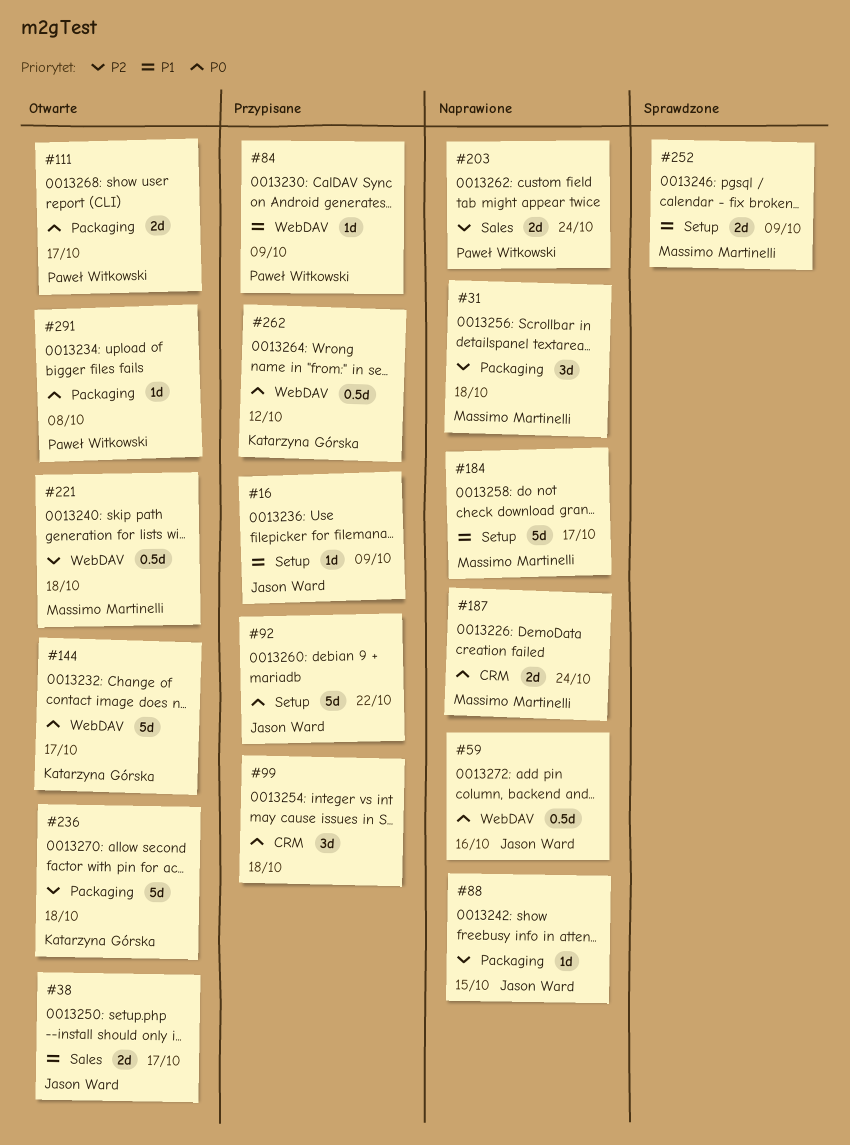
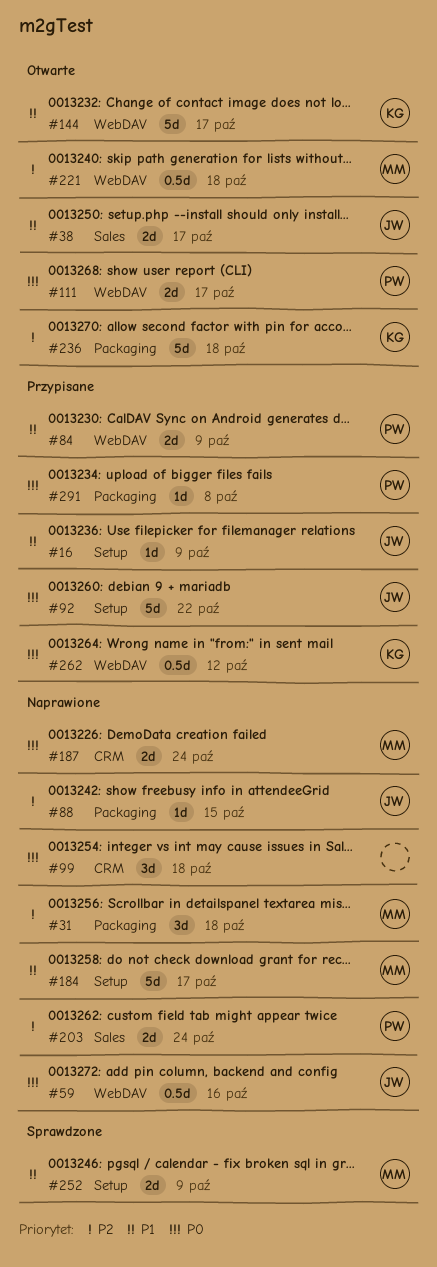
#84, estimate: 1d -> 2d
#99, status: Przypisane -> Naprawione
#111, label: Packaging -> WebDAV
#144, priority: P0 -> P1
#291, status: Otwarte -> Przypisane

